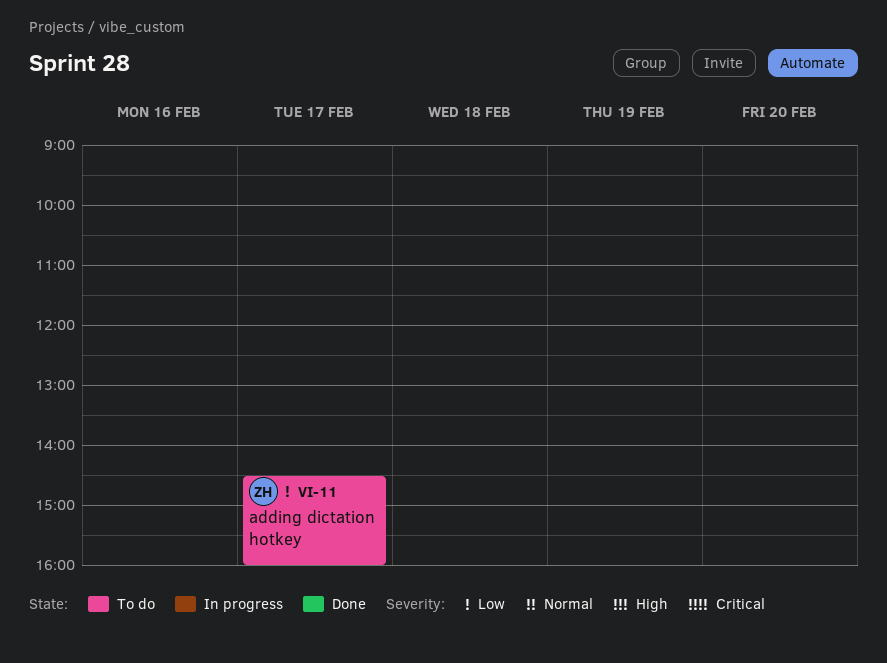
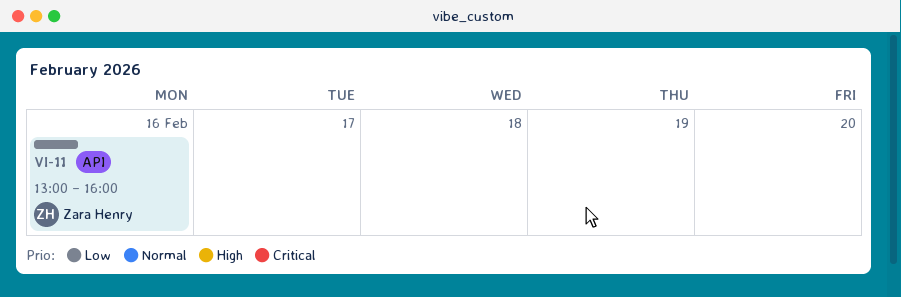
VI-11, day: Feb 17 -> Feb 16
VI-11, begins: 14:30 -> 13:00

